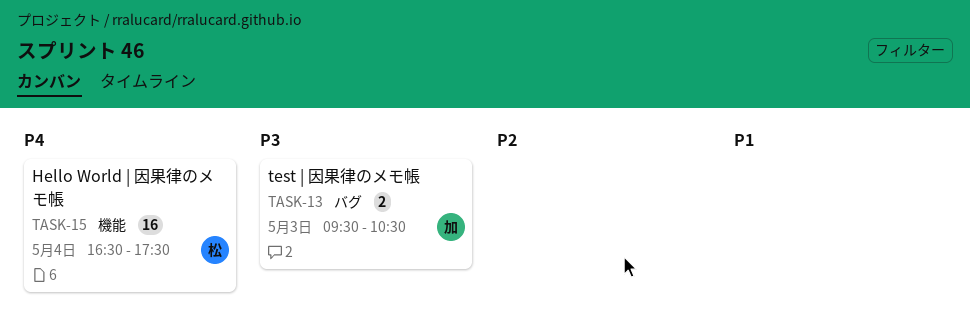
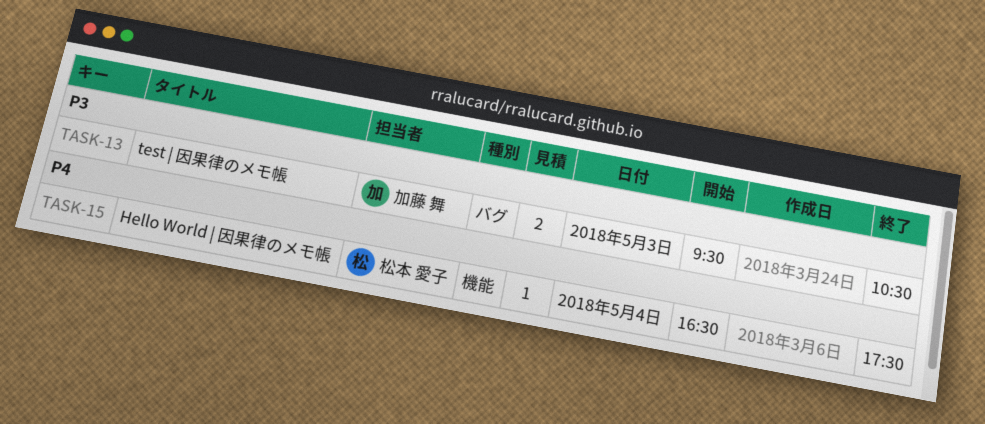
TASK-15, estimate: 16 -> 1

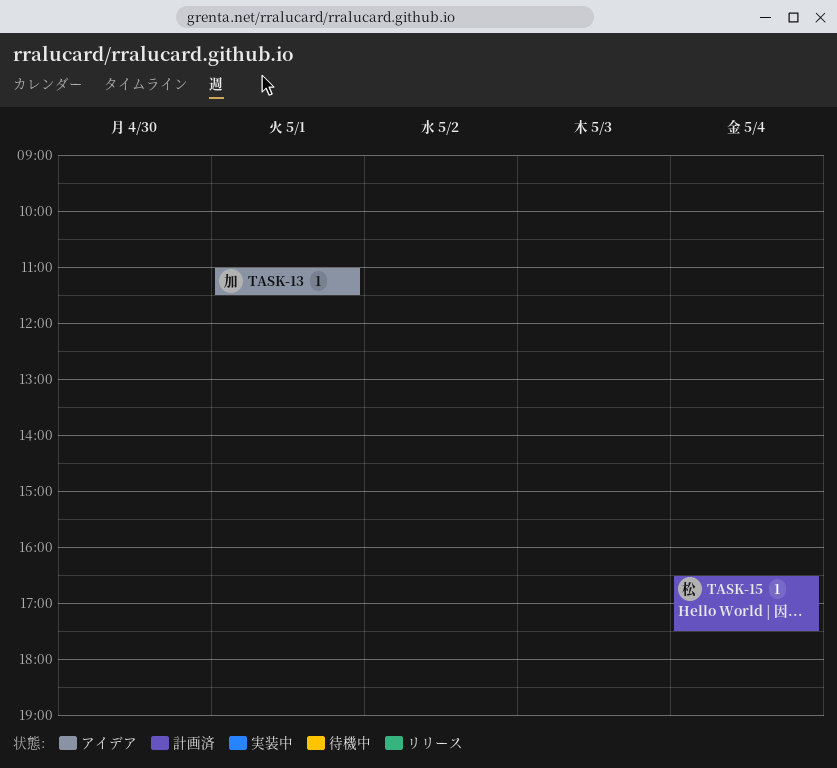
TASK-13, estimate: 2 -> 1
TASK-13, day: May 3 -> May 1
TASK-13, begins: 09:30 -> 11:00
TASK-13, ends: 10:30 -> 11:30

